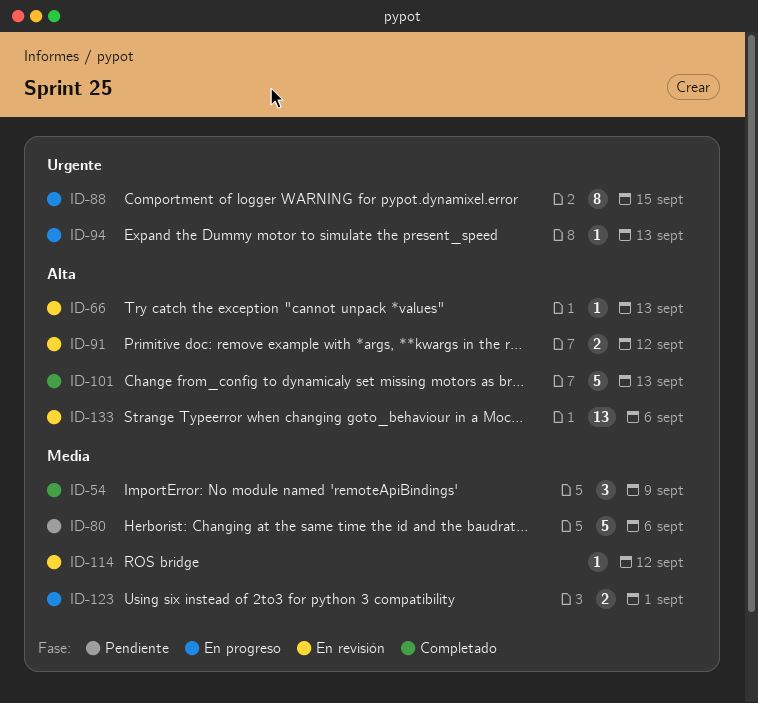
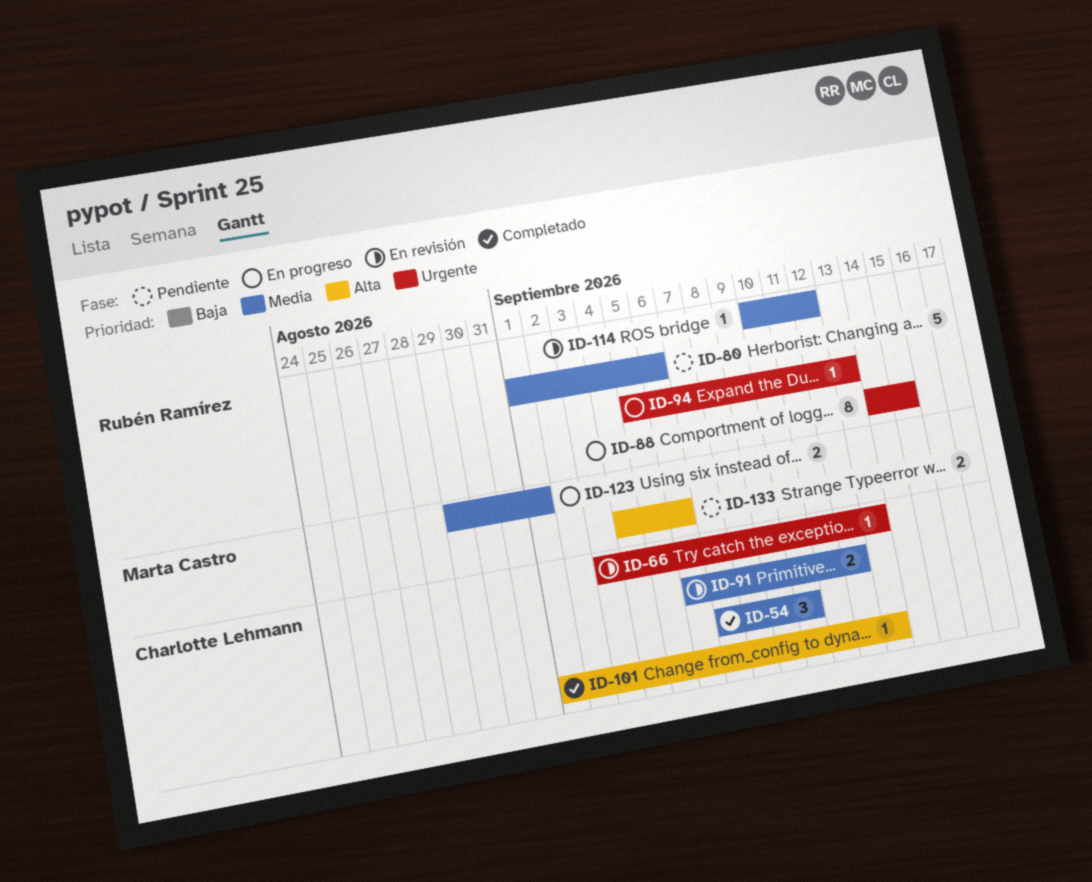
ID-54, due: Sep 9 -> Sep 10
ID-66, priority: Alta -> Urgente
ID-91, priority: Alta -> Media
ID-101, estimate: 5 -> 1
ID-133, status: En revisión -> Pendiente
ID-133, estimate: 13 -> 2

